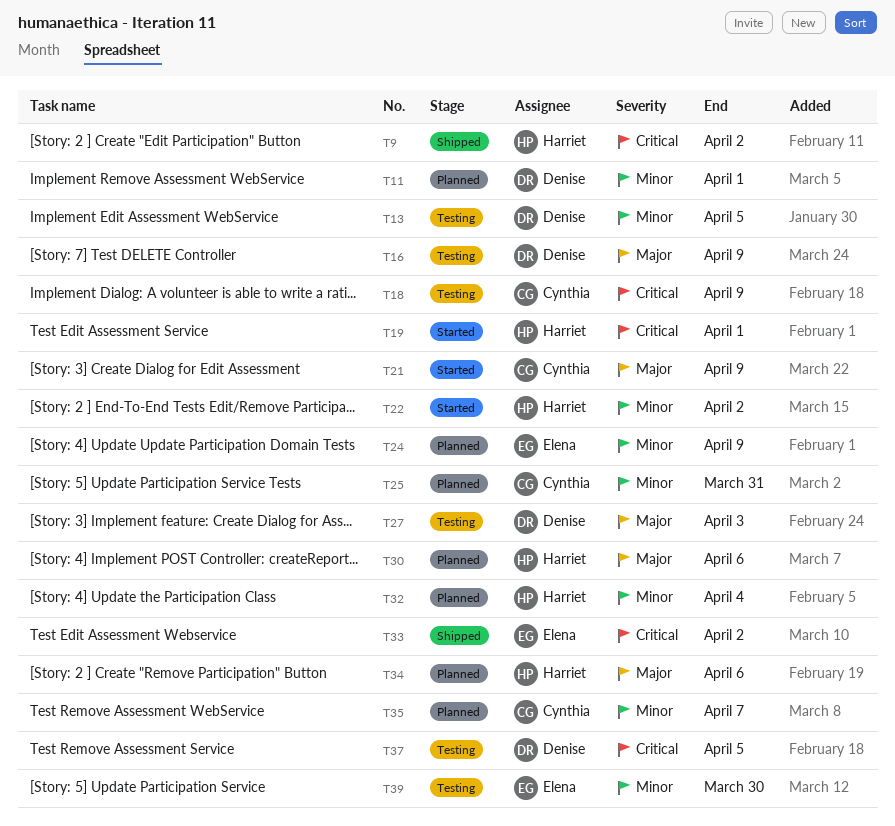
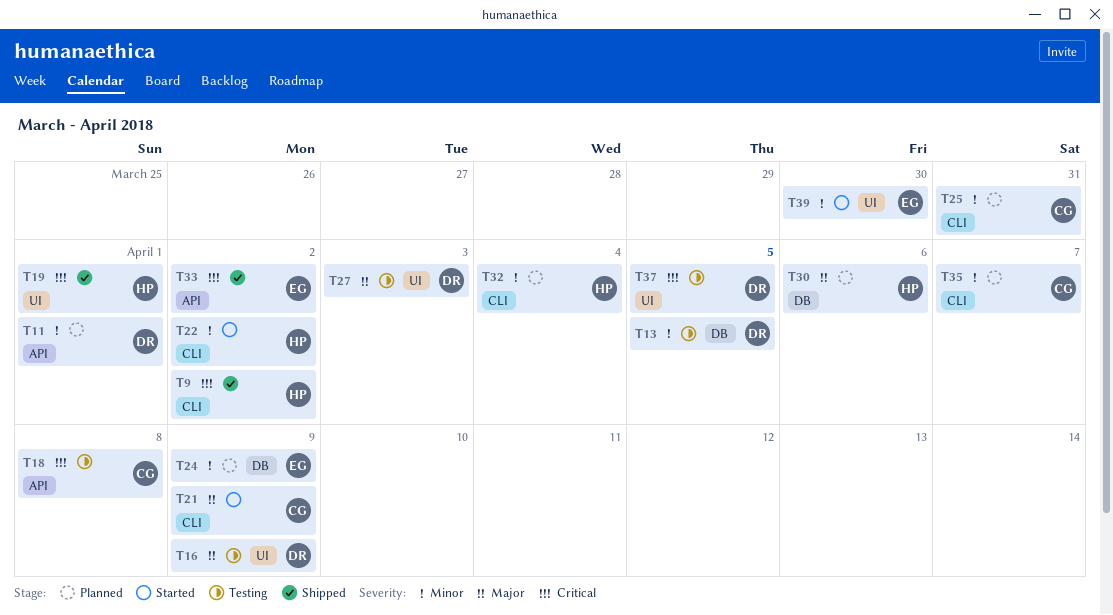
T18, due: Apr 9 -> Apr 8
T19, status: Started -> Shipped
T34: present -> none
T39, status: Testing -> Started

